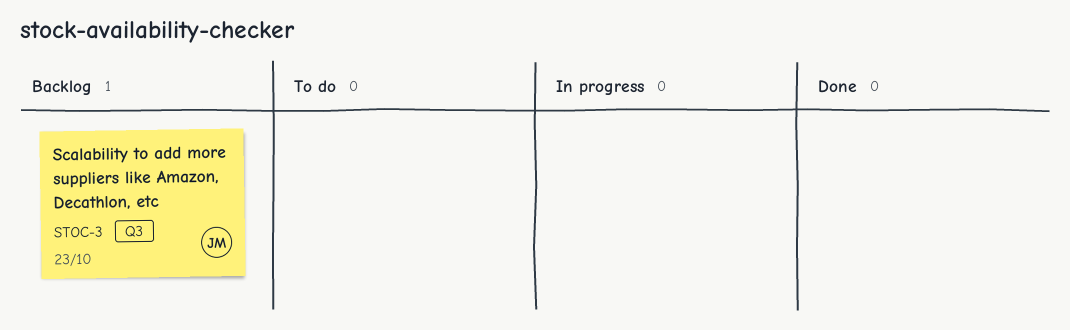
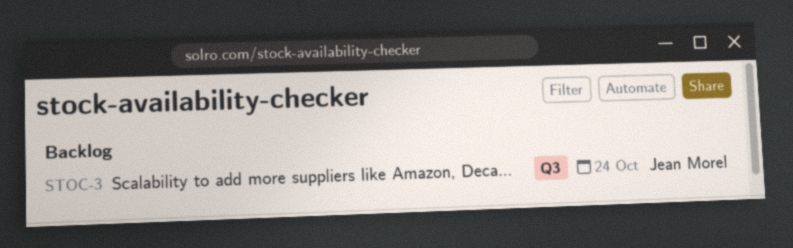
STOC-3, due: Oct 23 -> Oct 24

